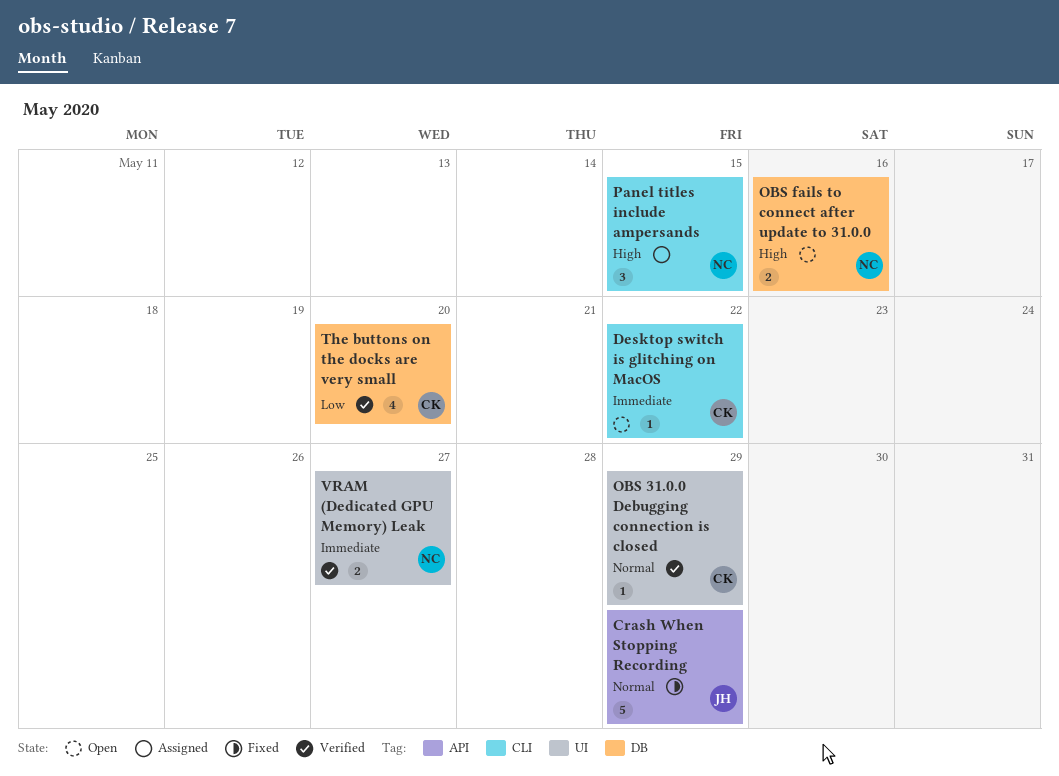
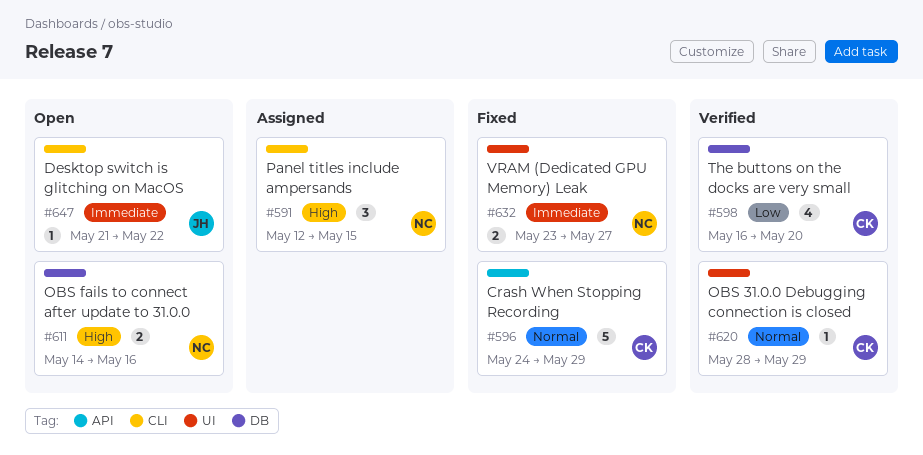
Crash When Stopping Recording, owner: JH -> CK
Desktop switch is glitching on MacOS, owner: CK -> JH
VRAM (Dedicated GPU Memory) Leak, status: Verified -> Fixed

